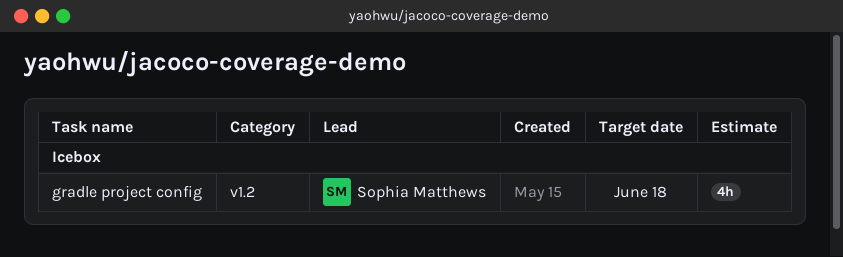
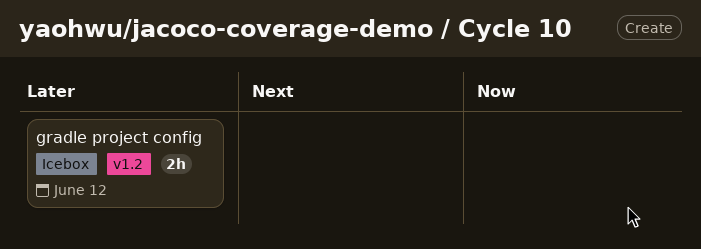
gradle project config, estimate: 4h -> 2h
gradle project config, due: Jun 18 -> Jun 12

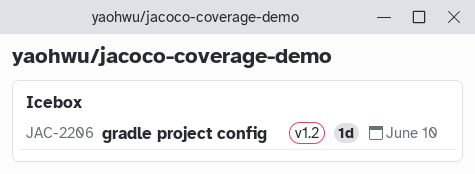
gradle project config, estimate: 2h -> 1d
gradle project config, due: Jun 12 -> Jun 10

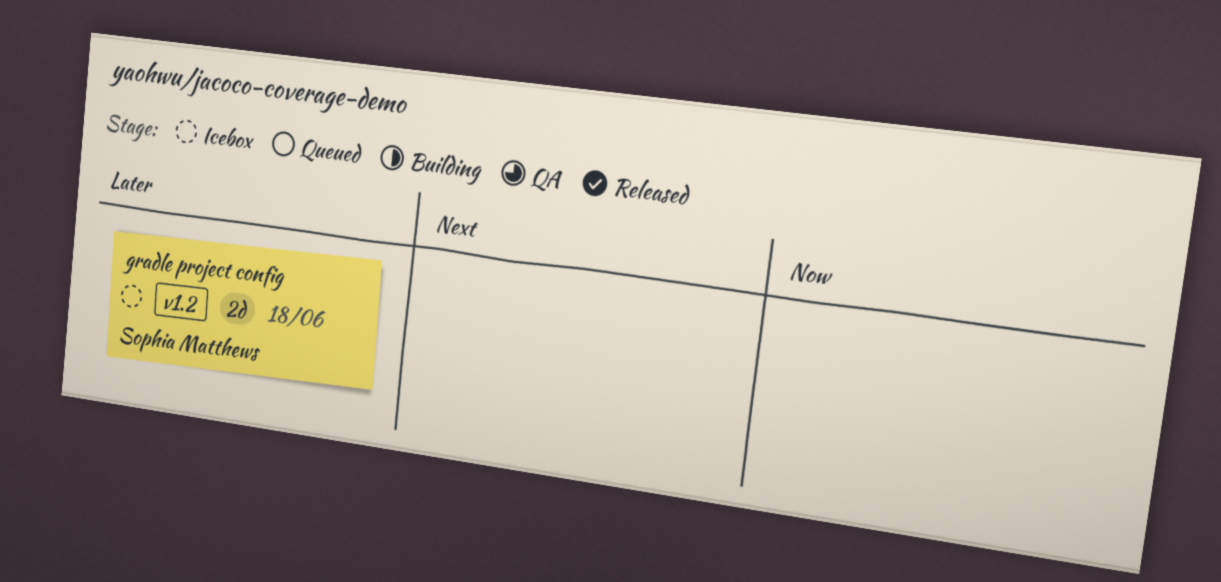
gradle project config, estimate: 1d -> 2d
gradle project config, due: Jun 10 -> Jun 18

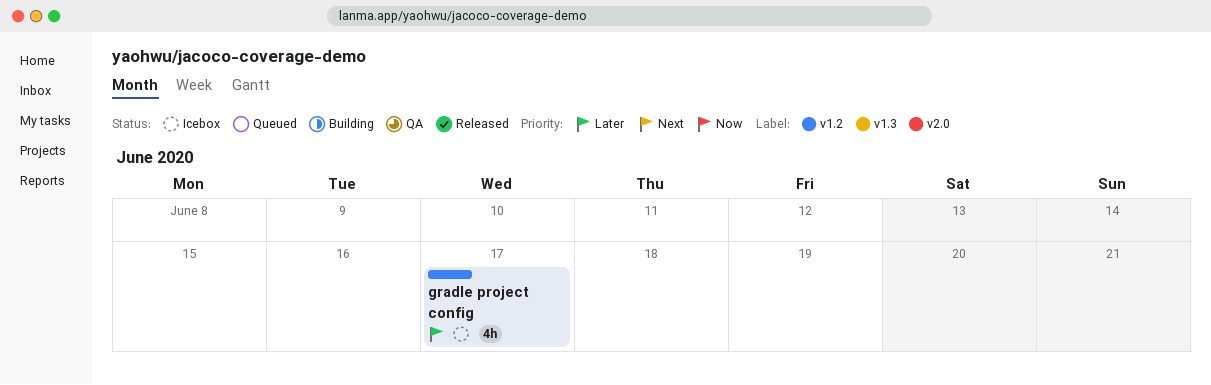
gradle project config, estimate: 2d -> 4h
gradle project config, due: Jun 18 -> Jun 17

